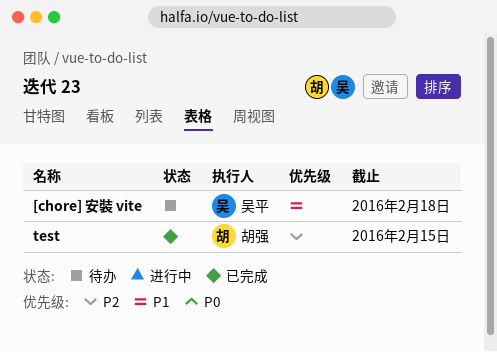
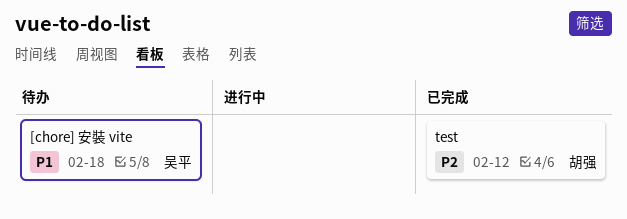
test, due: Feb 15 -> Feb 12

